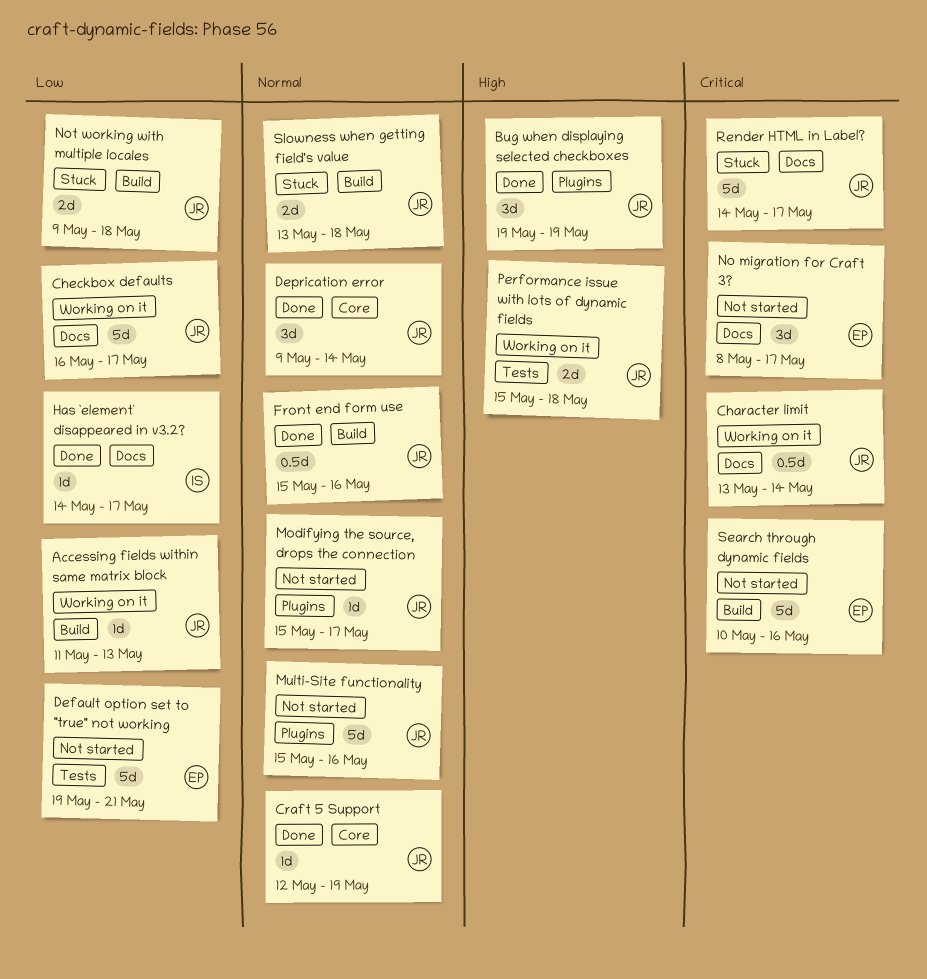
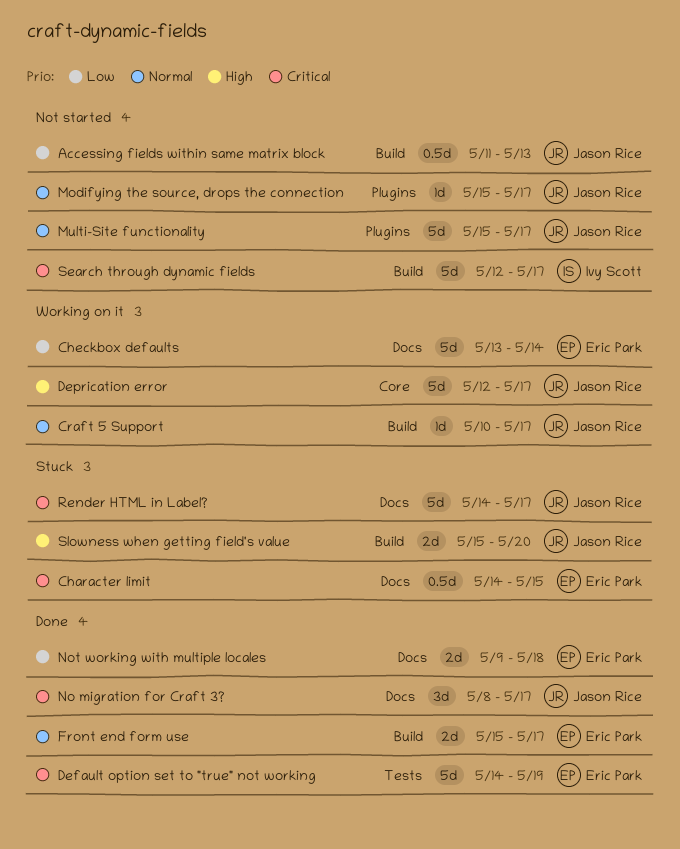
Accessing fields within same matrix block, status: Working on it -> Not started
Accessing fields within same matrix block, estimate: 1d -> 0.5d
Bug when displaying selected checkboxes: present -> none
Character limit, status: Working on it -> Stuck
Character limit, owner: Jason Rice -> Eric Park
Character limit, start: May 13 -> May 14
Character limit, due: May 14 -> May 15
Checkbox defaults, owner: Jason Rice -> Eric Park
Checkbox defaults, start: May 16 -> May 13
Checkbox defaults, due: May 17 -> May 14
Craft 5 Support, status: Done -> Working on it
Craft 5 Support, label: Core -> Build
Craft 5 Support, start: May 12 -> May 10
Craft 5 Support, due: May 19 -> May 17
Default option set to "true" not working, status: Not started -> Done
Default option set to "true" not working, priority: Low -> Critical
Default option set to "true" not working, start: May 19 -> May 14
Default option set to "true" not working, due: May 21 -> May 19
Deprication error, status: Done -> Working on it
Deprication error, priority: Normal -> High
Deprication error, estimate: 3d -> 5d
Deprication error, start: May 9 -> May 12
Deprication error, due: May 14 -> May 17
Front end form use, owner: Jason Rice -> Eric Park
Front end form use, estimate: 0.5d -> 2d
Front end form use, due: May 16 -> May 17
Has `element` disappeared in v3.2?: present -> none
Multi-Site functionality, due: May 16 -> May 17
No migration for Craft 3?, status: Not started -> Done
No migration for Craft 3?, owner: Eric Park -> Jason Rice
Not working with multiple locales, status: Stuck -> Done
Not working with multiple locales, owner: Jason Rice -> Eric Park
Not working with multiple locales, label: Build -> Docs
Performance issue with lots of dynamic fields: present -> none
Search through dynamic fields, owner: Eric Park -> Ivy Scott
Search through dynamic fields, start: May 10 -> May 12
Search through dynamic fields, due: May 16 -> May 17
Slowness when getting field's value, priority: Normal -> High
Slowness when getting field's value, start: May 13 -> May 15
Slowness when getting field's value, due: May 18 -> May 20

